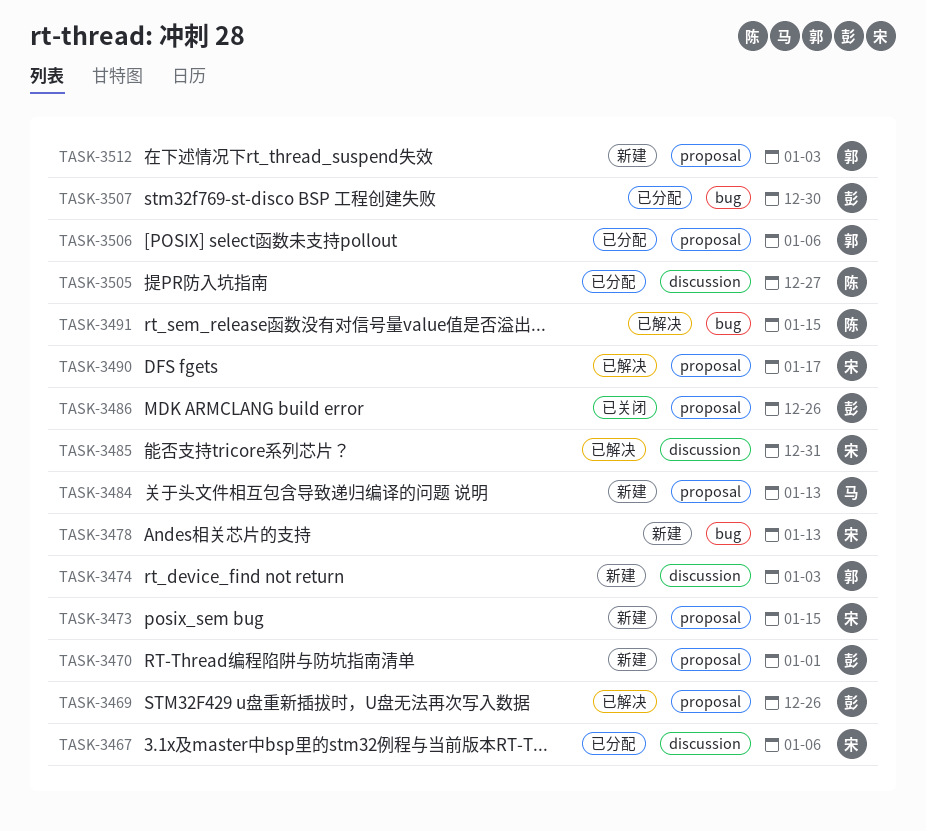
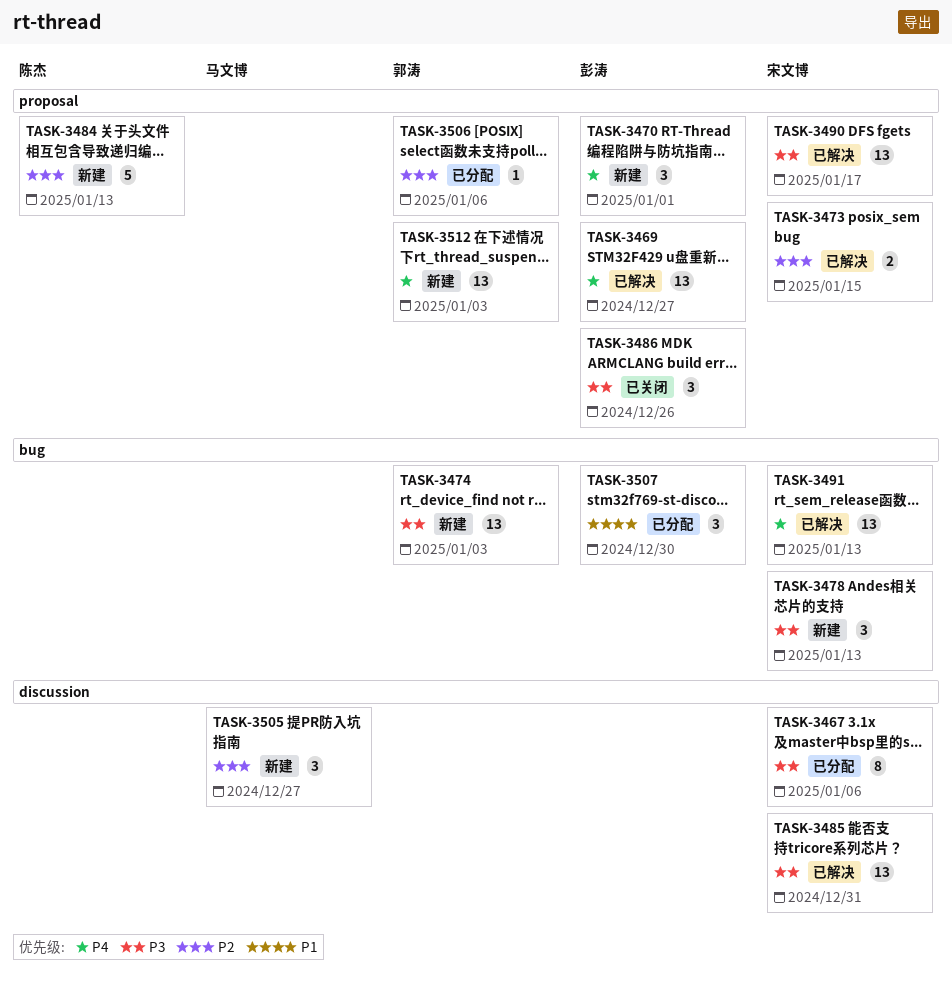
TASK-3469, due: Dec 26 -> Dec 27
TASK-3473, status: 新建 -> 已解决
TASK-3474, label: discussion -> bug
TASK-3484, owner: 马文博 -> 陈杰
TASK-3491, owner: 陈杰 -> 宋文博
TASK-3491, due: Jan 15 -> Jan 13
TASK-3505, status: 已分配 -> 新建
TASK-3505, owner: 陈杰 -> 马文博

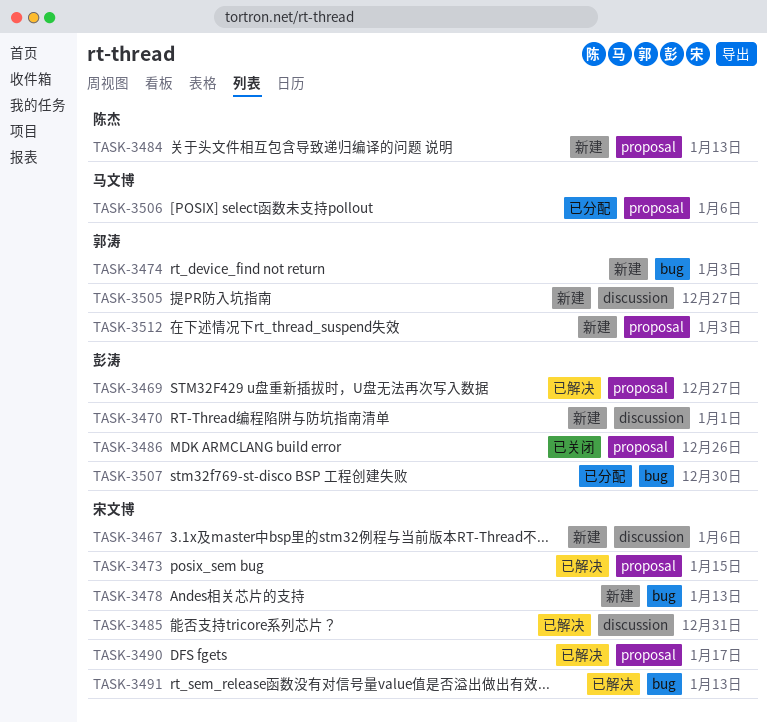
TASK-3467, status: 已分配 -> 新建
TASK-3470, label: proposal -> discussion
TASK-3505, owner: 马文博 -> 郭涛
TASK-3506, owner: 郭涛 -> 马文博

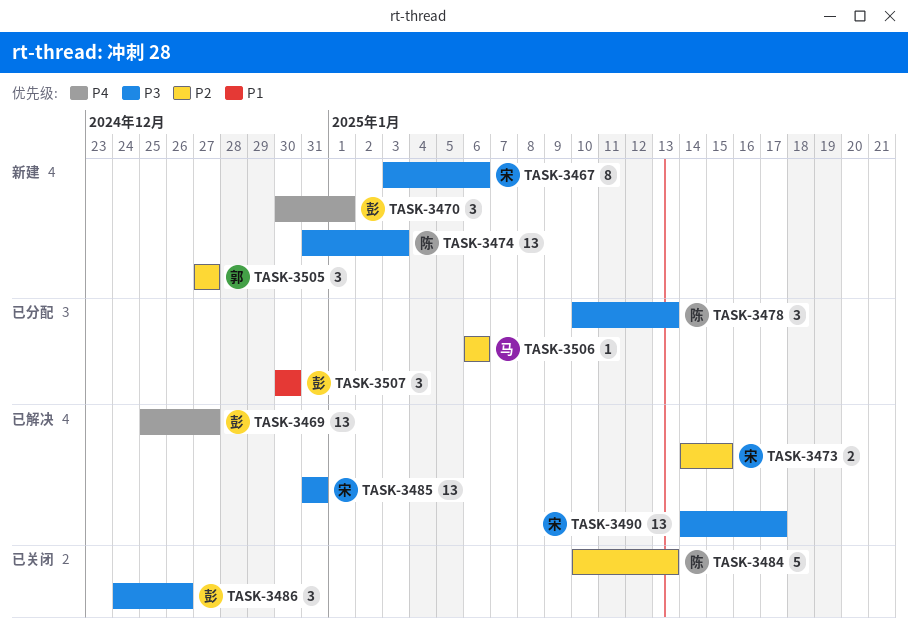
TASK-3474, owner: 郭涛 -> 陈杰
TASK-3478, status: 新建 -> 已分配
TASK-3478, owner: 宋文博 -> 陈杰
TASK-3484, status: 新建 -> 已关闭
TASK-3491: present -> none
TASK-3512: present -> none

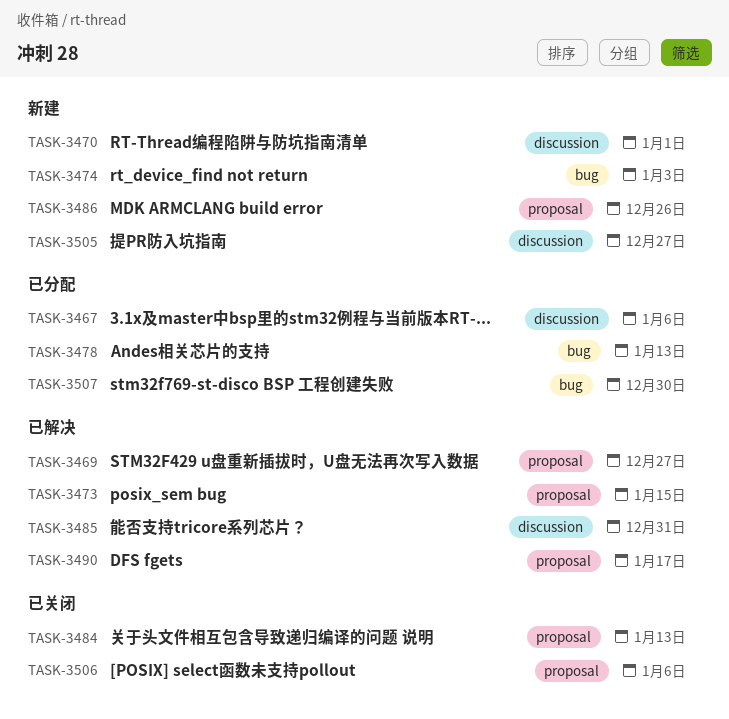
TASK-3467, status: 新建 -> 已分配
TASK-3486, status: 已关闭 -> 新建
TASK-3506, status: 已分配 -> 已关闭

